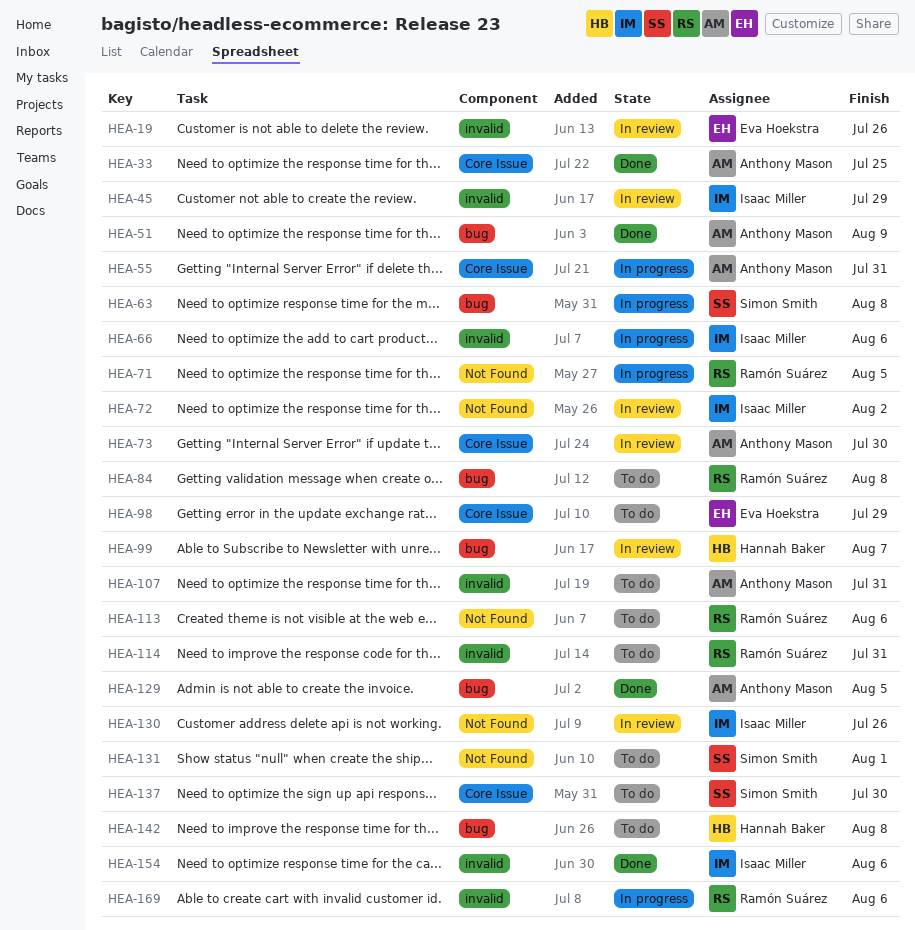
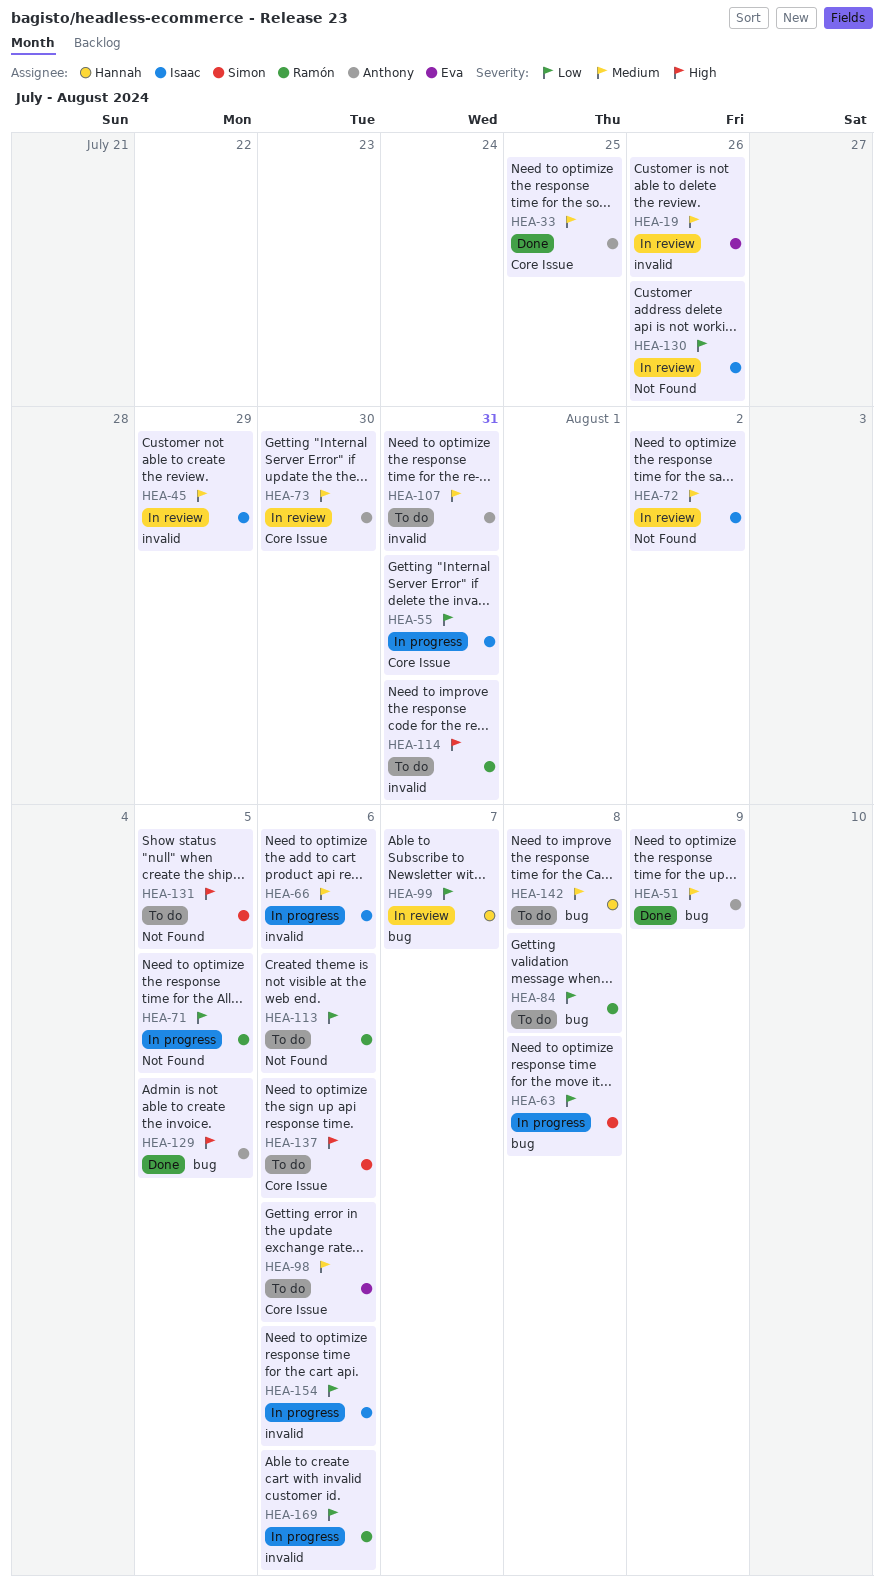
HEA-55, owner: Anthony Mason -> Isaac Miller
HEA-98, due: Jul 29 -> Aug 6
HEA-131, due: Aug 1 -> Aug 5
HEA-137, due: Jul 30 -> Aug 6
HEA-154, status: Done -> In progress

